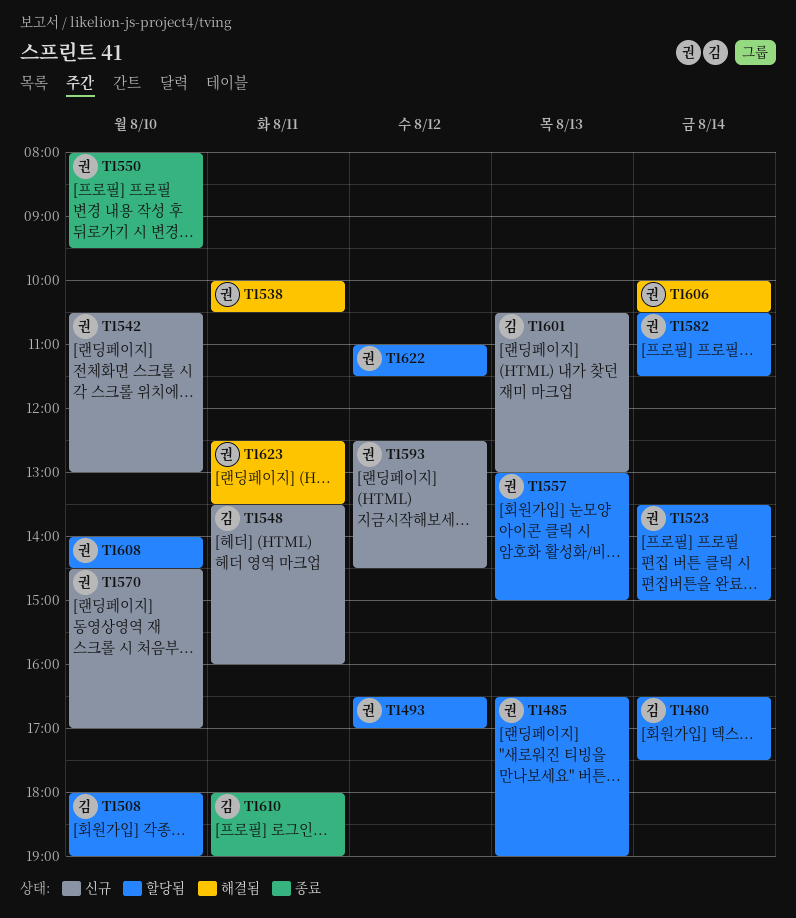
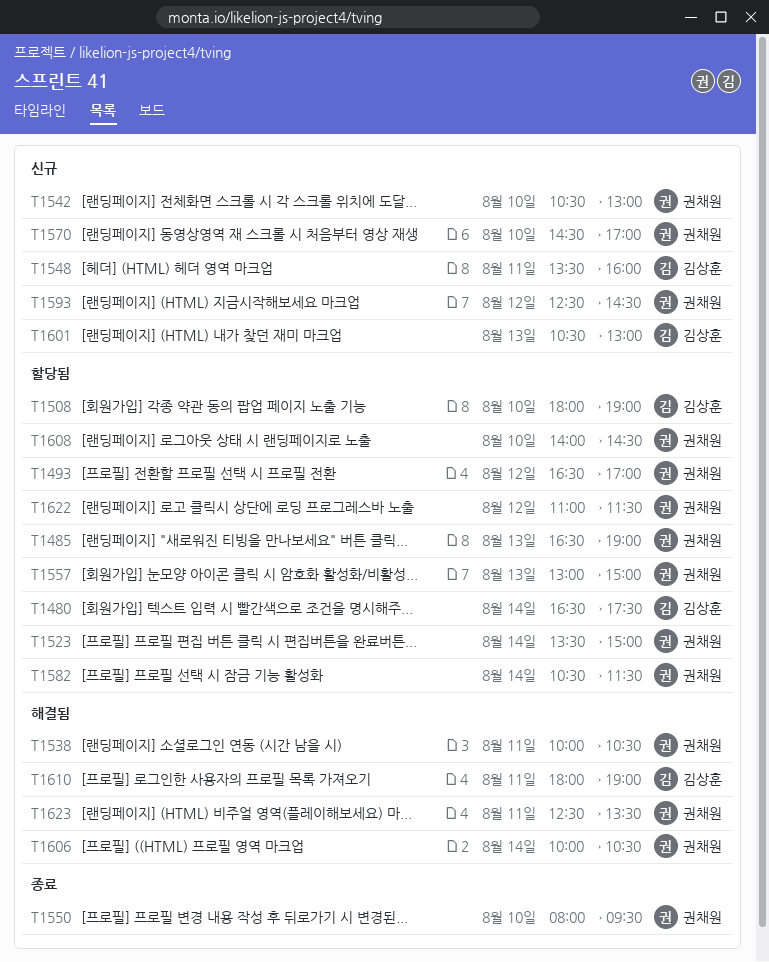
T1610, status: 종료 -> 해결됨

